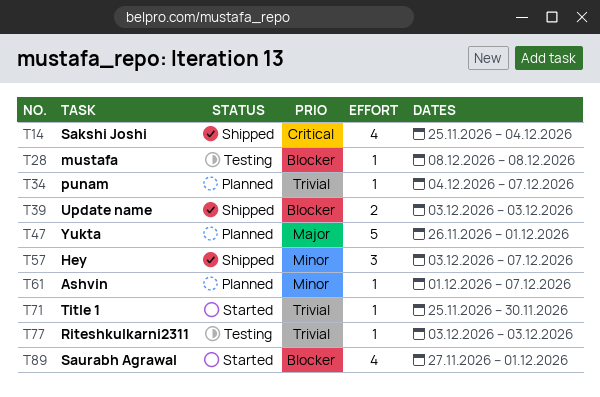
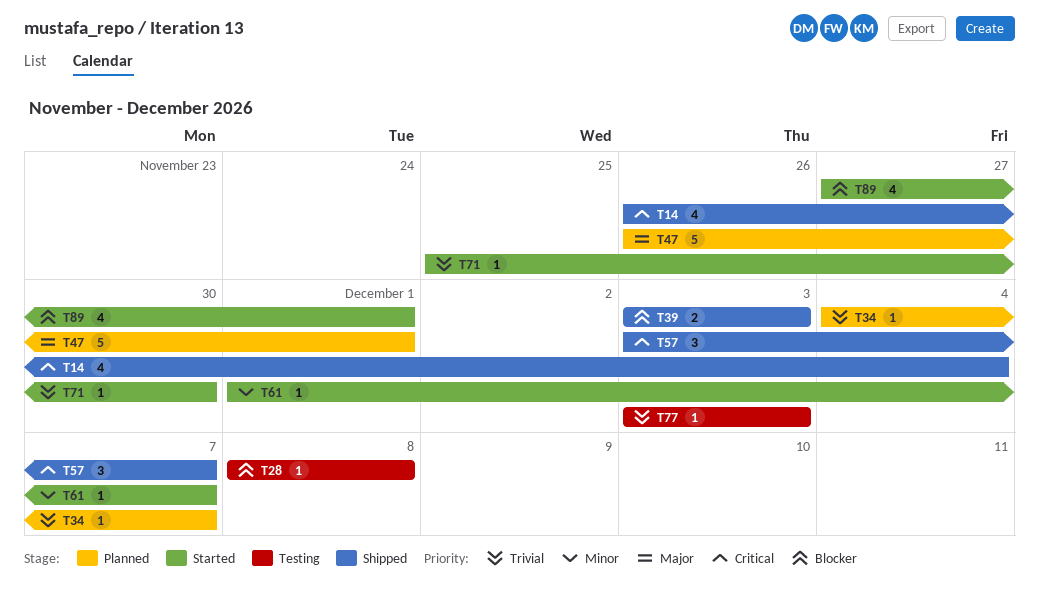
T14, start: Nov 25 -> Nov 26
T57, priority: Minor -> Critical
T61, status: Planned -> Started

